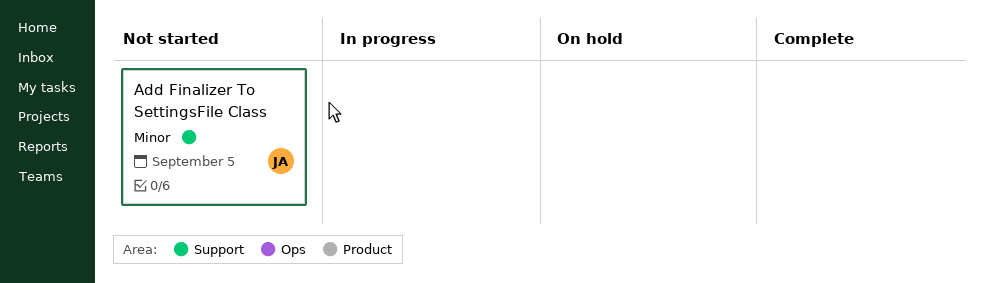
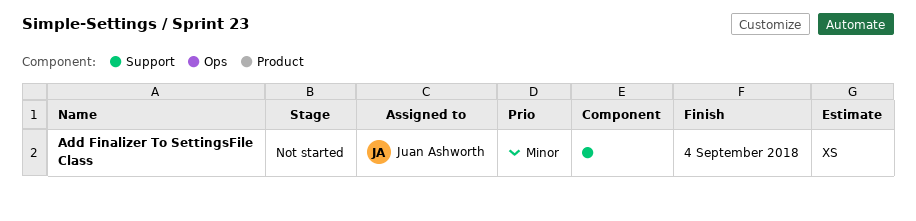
Add Finalizer To SettingsFile Class, due: Sep 5 -> Sep 4

